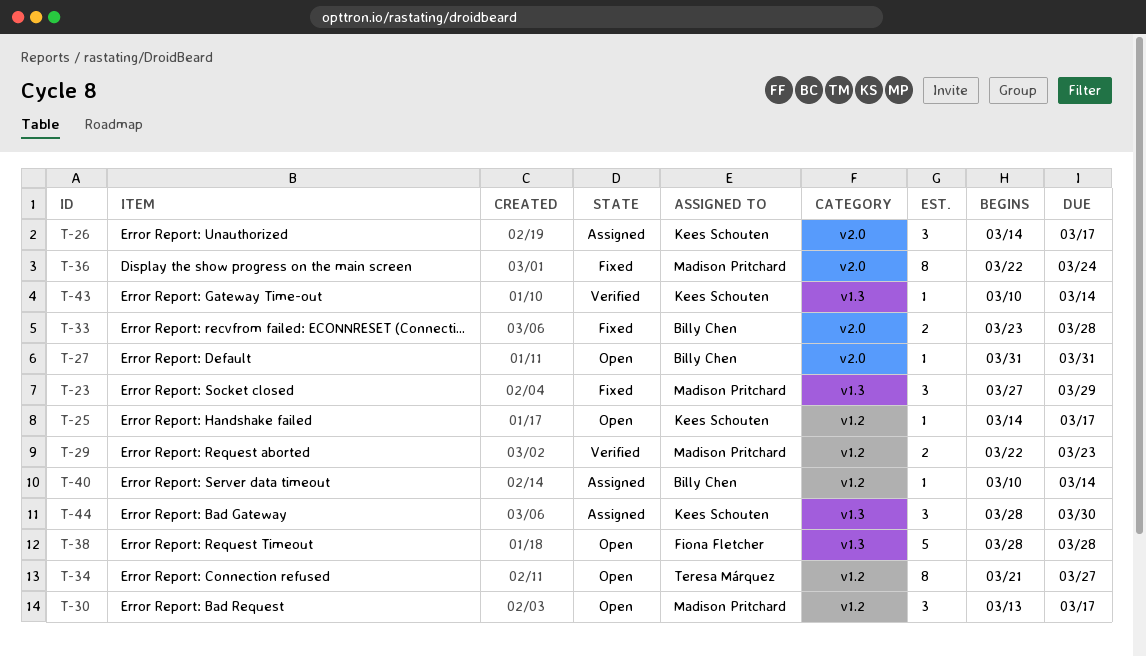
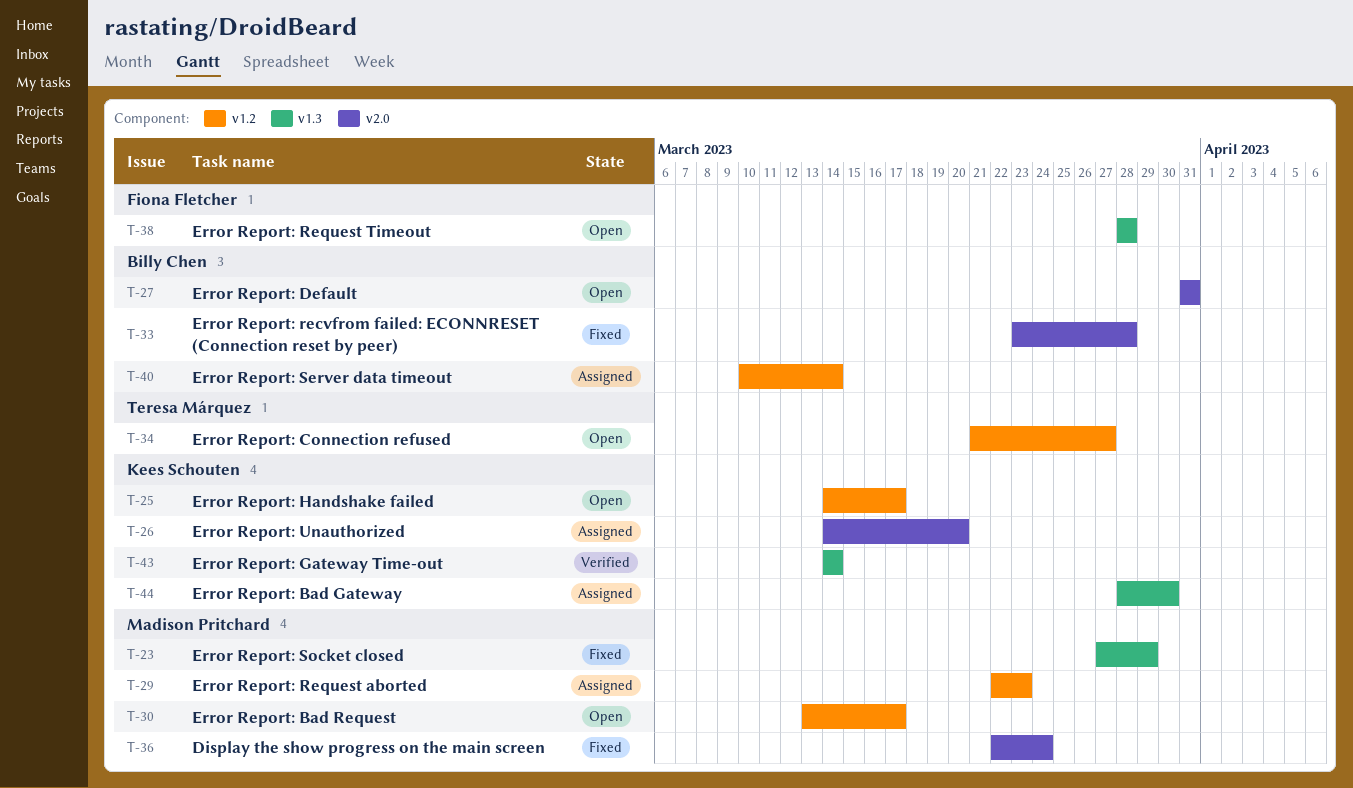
T-26, due: Mar 17 -> Mar 20
T-29, status: Verified -> Assigned
T-43, start: Mar 10 -> Mar 14

